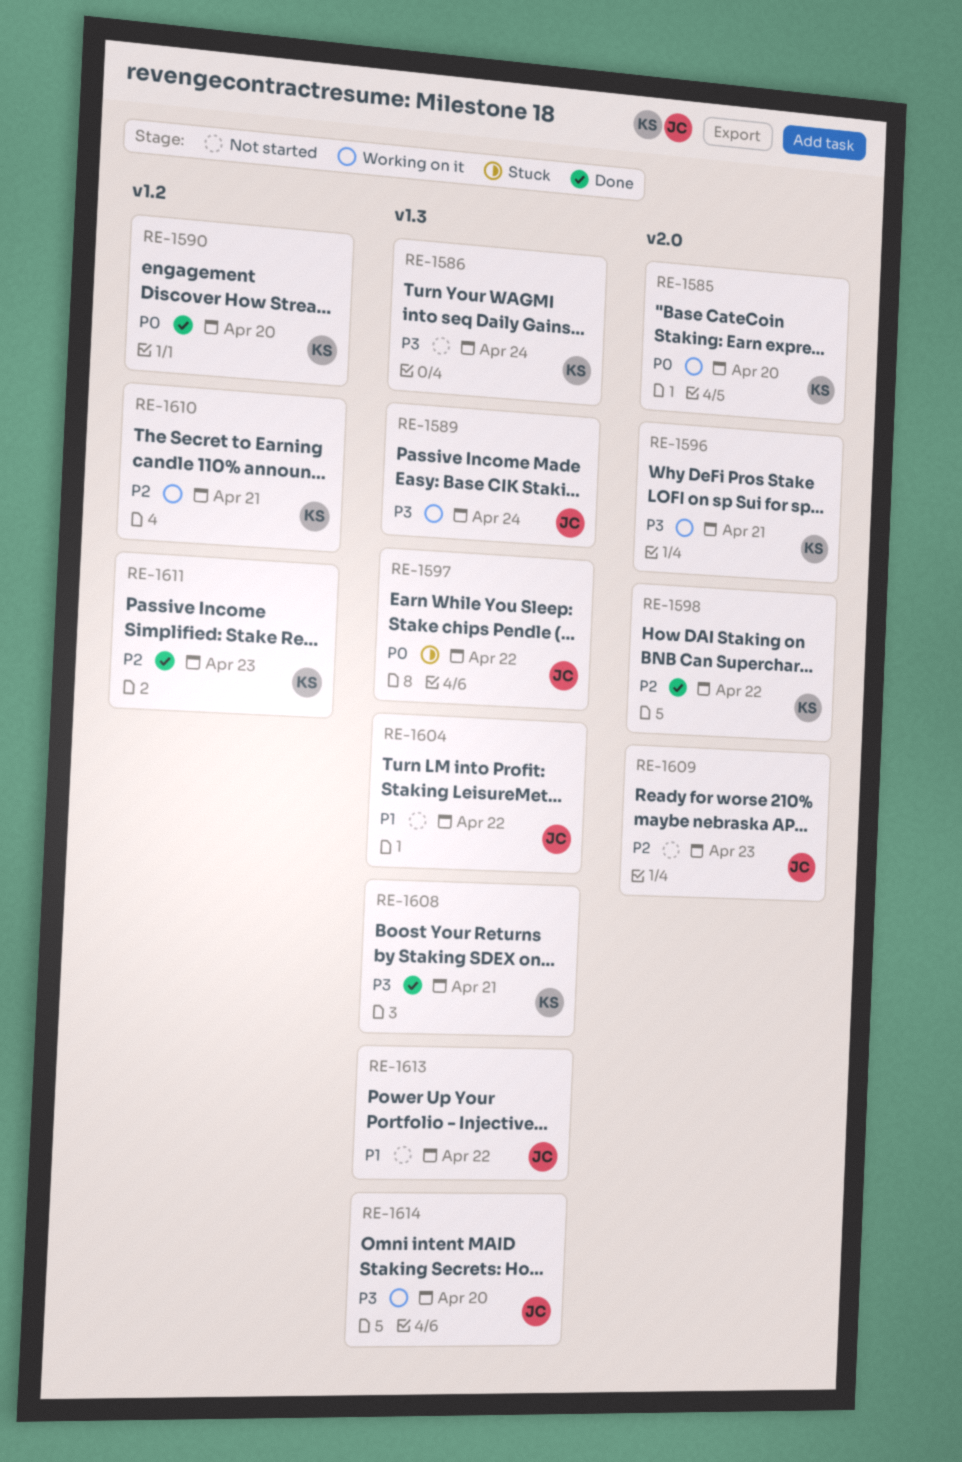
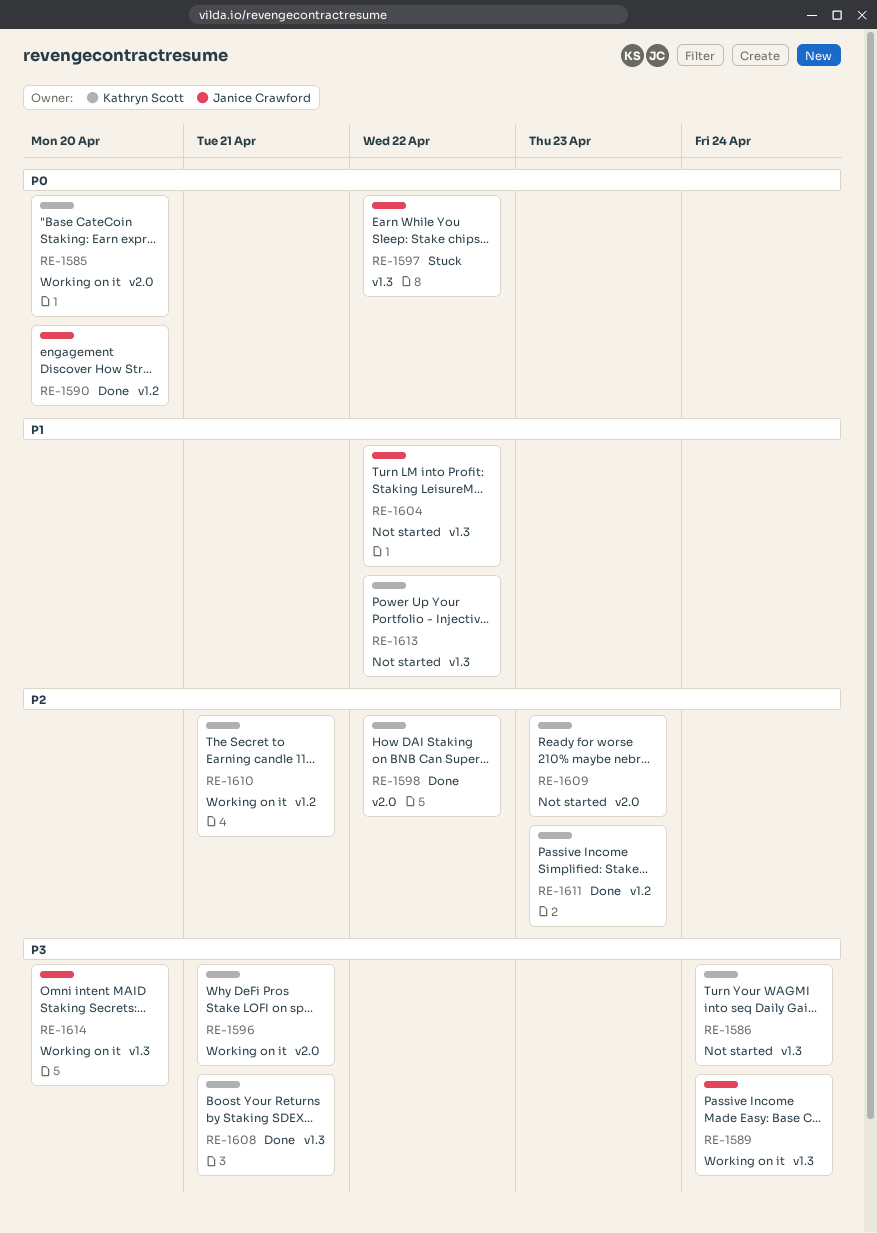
RE-1590, owner: Kathryn Scott -> Janice Crawford
RE-1609, owner: Janice Crawford -> Kathryn Scott
RE-1613, owner: Janice Crawford -> Kathryn Scott

